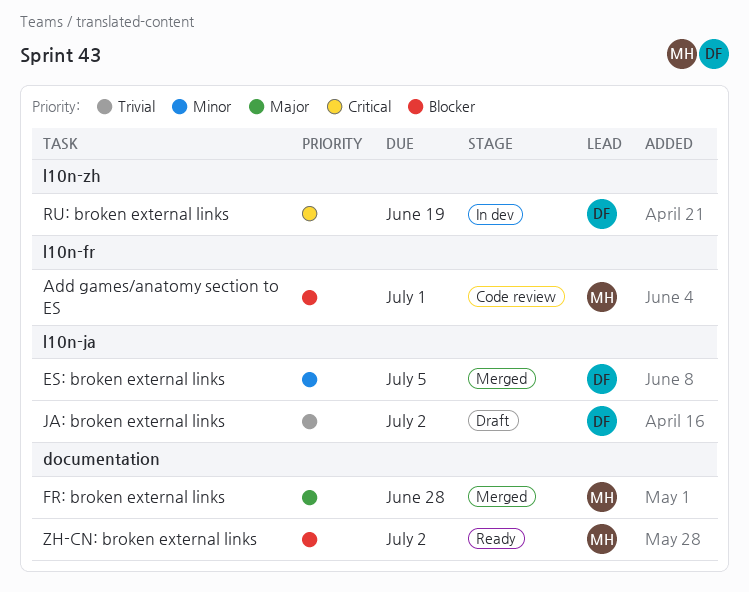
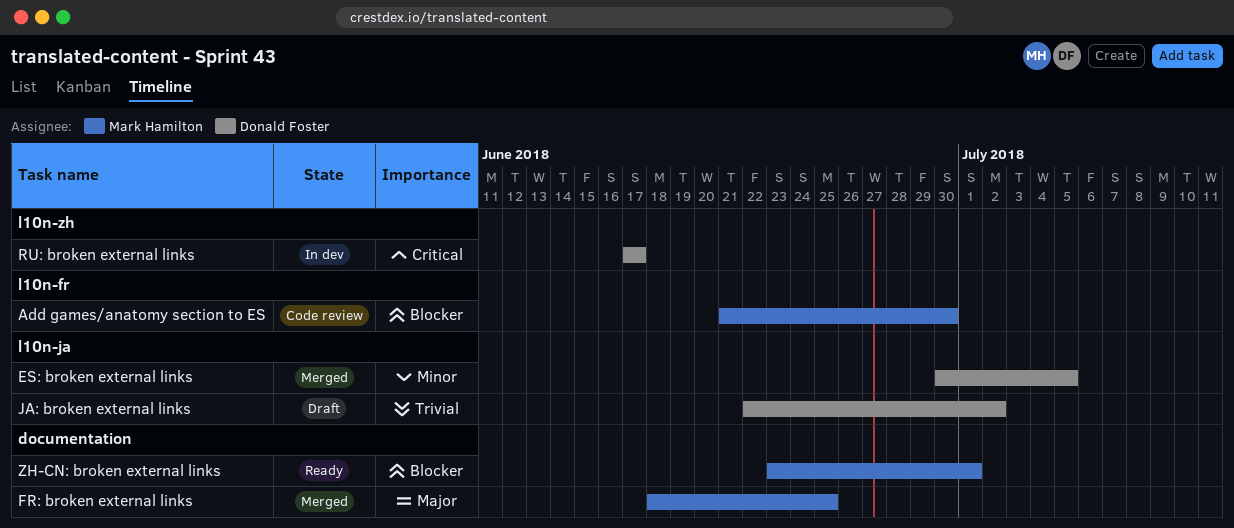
Add games/anatomy section to ES, due: Jul 1 -> Jun 30
FR: broken external links, due: Jun 28 -> Jun 25
RU: broken external links, due: Jun 19 -> Jun 17
ZH-CN: broken external links, due: Jul 2 -> Jul 1

